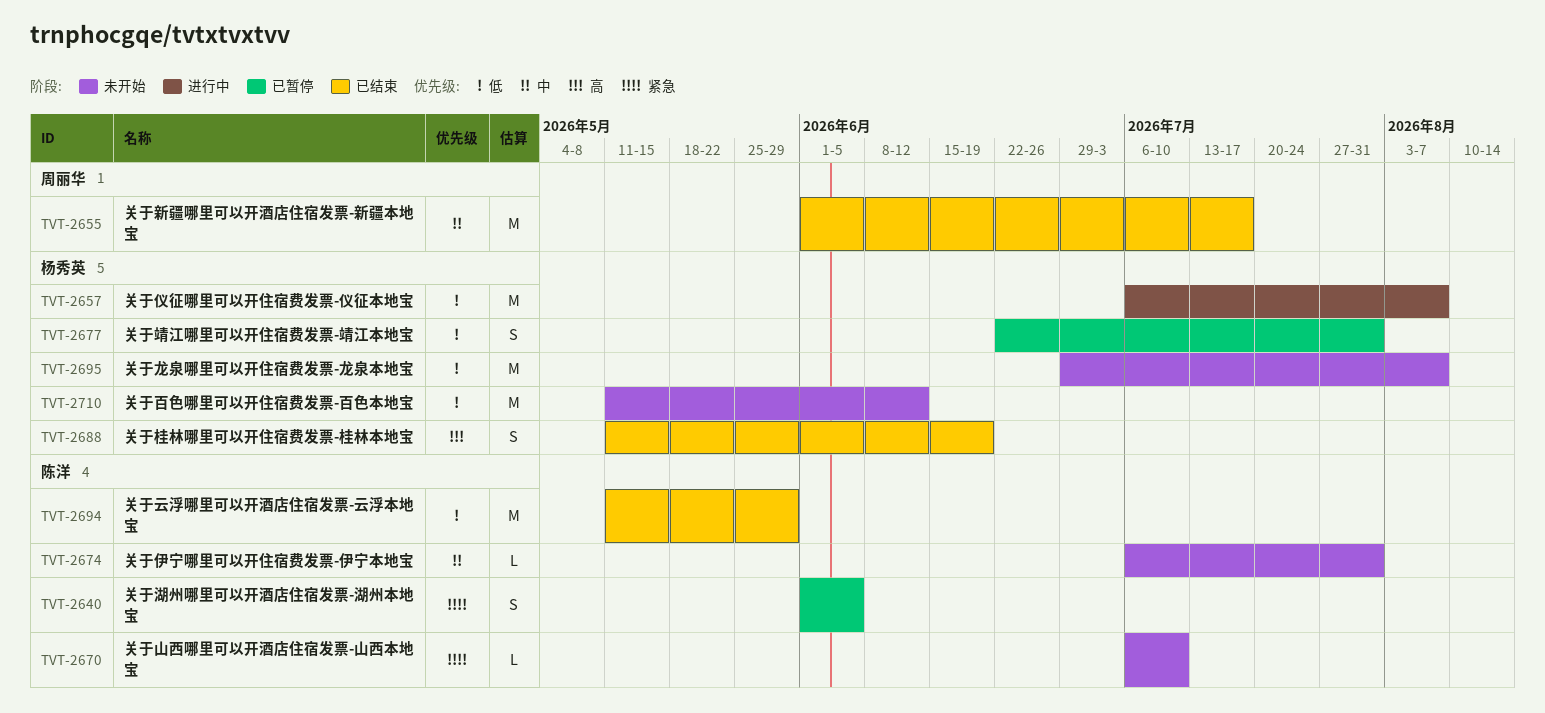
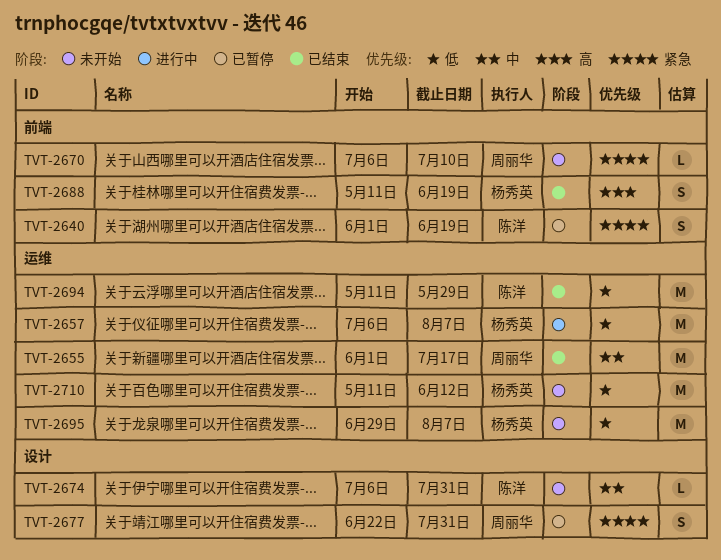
TVT-2640, due: Jun 5 -> Jun 19
TVT-2670, owner: 陈洋 -> 周丽华
TVT-2677, owner: 杨秀英 -> 周丽华
TVT-2677, priority: 低 -> 紧急

